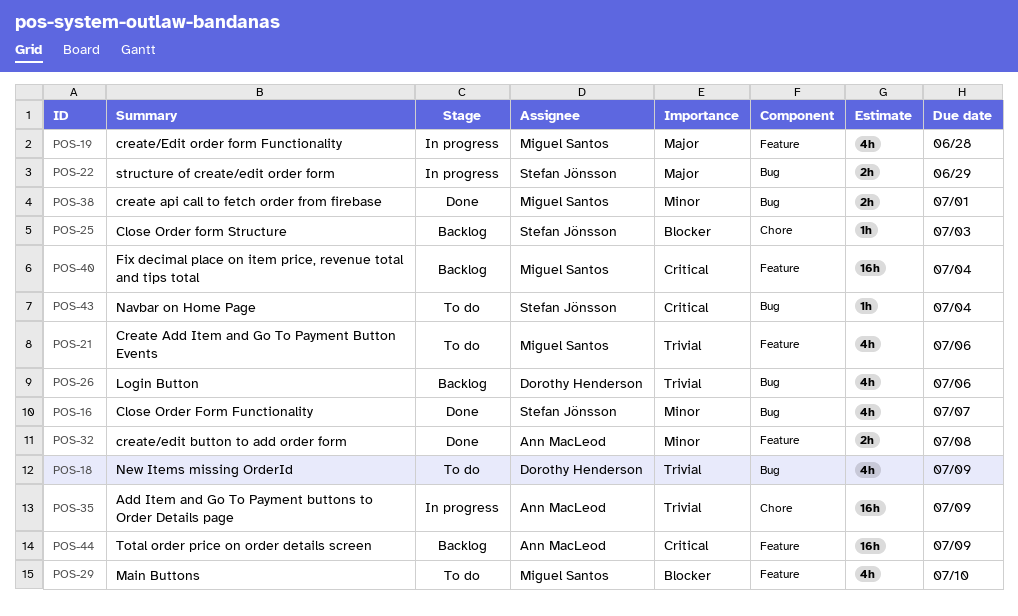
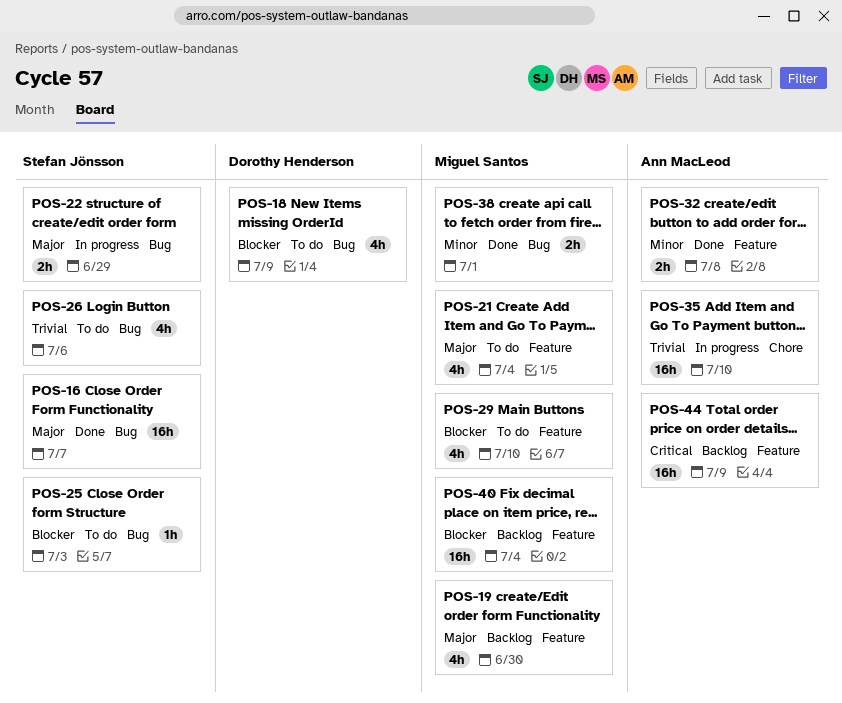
POS-16, priority: Minor -> Major
POS-16, estimate: 4h -> 16h
POS-18, priority: Trivial -> Blocker
POS-19, status: In progress -> Backlog
POS-19, due: Jun 28 -> Jun 30
POS-21, priority: Trivial -> Major
POS-21, due: Jul 6 -> Jul 4
POS-25, status: Backlog -> To do
POS-25, label: Chore -> Bug
POS-26, status: Backlog -> To do
POS-26, owner: Dorothy Henderson -> Stefan Jönsson
POS-35, due: Jul 9 -> Jul 10
POS-40, priority: Critical -> Blocker
POS-43: present -> none

